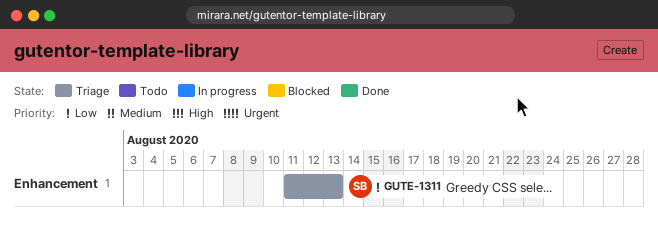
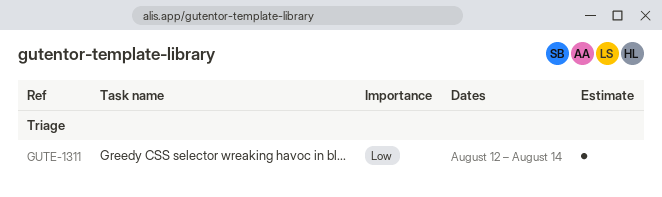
GUTE-1311, start: Aug 11 -> Aug 12
GUTE-1311, due: Aug 13 -> Aug 14

